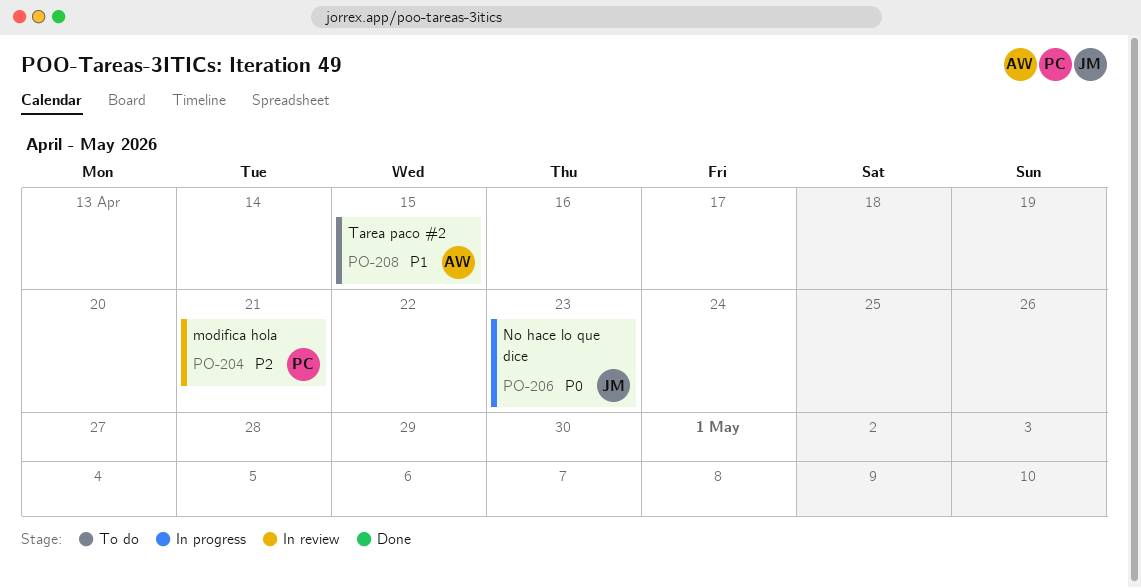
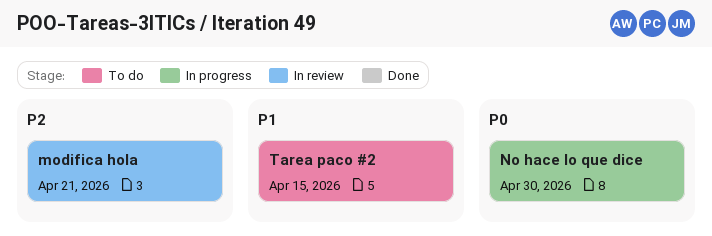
No hace lo que dice, due: Apr 23 -> Apr 30

